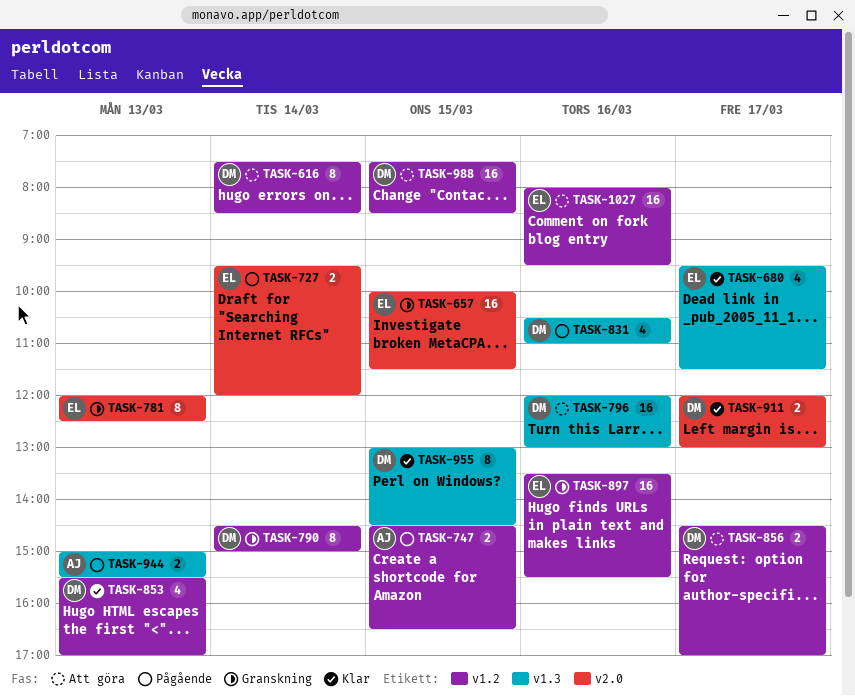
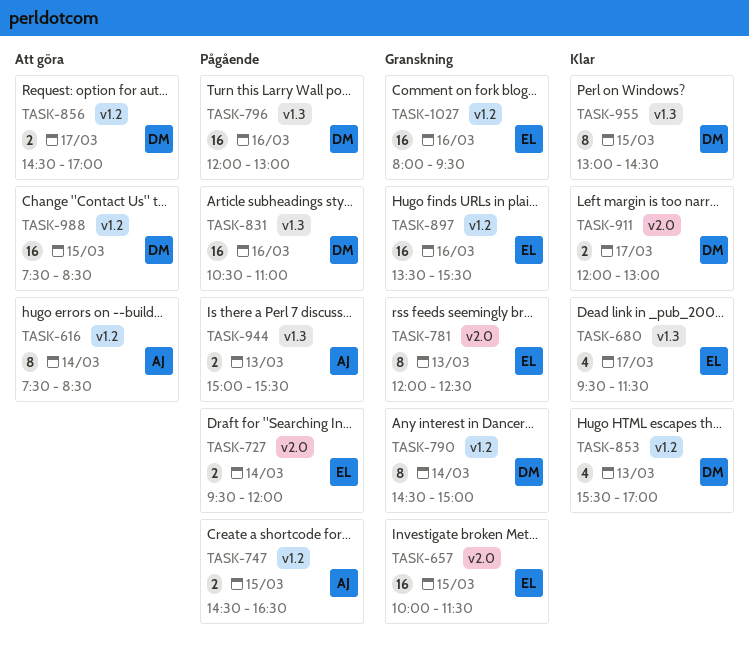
TASK-616, owner: DM -> AJ
TASK-796, status: Att göra -> Pågående
TASK-831, estimate: 4 -> 16
TASK-1027, status: Att göra -> Granskning

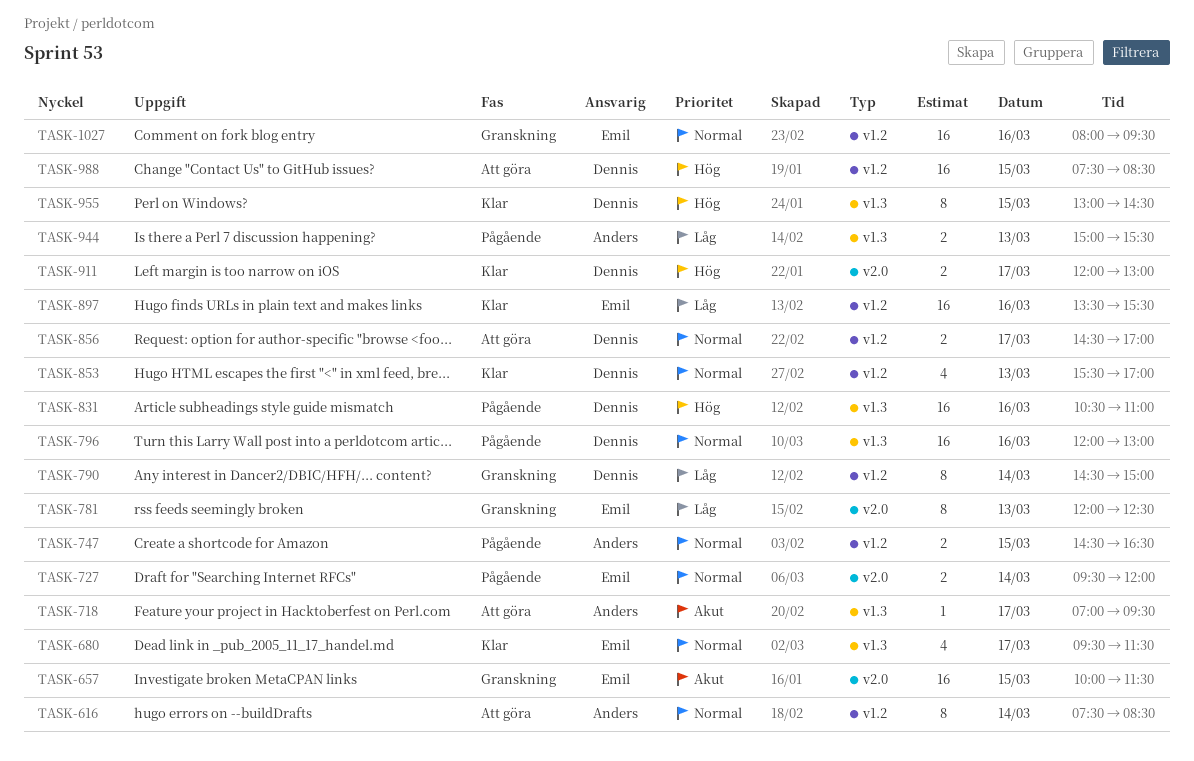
TASK-718: none -> present
TASK-897, status: Granskning -> Klar

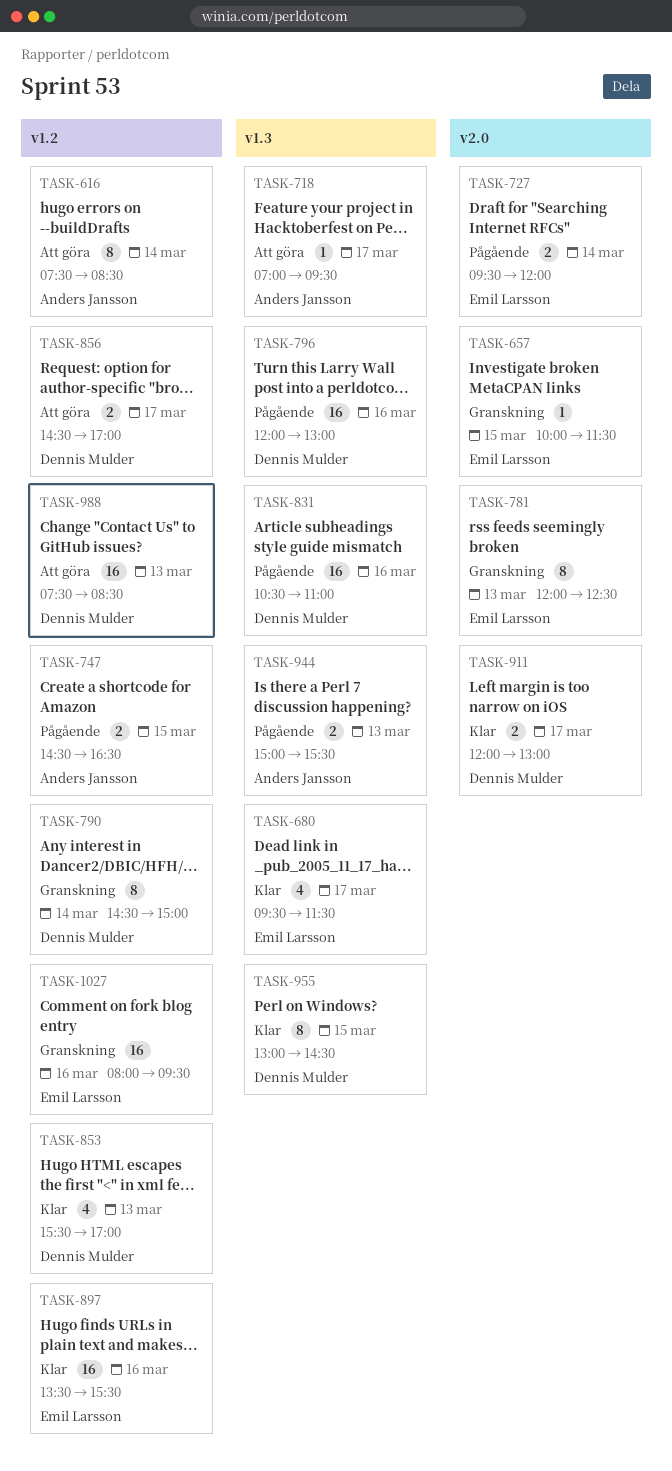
TASK-657, estimate: 16 -> 1
TASK-988, day: Mar 15 -> Mar 13

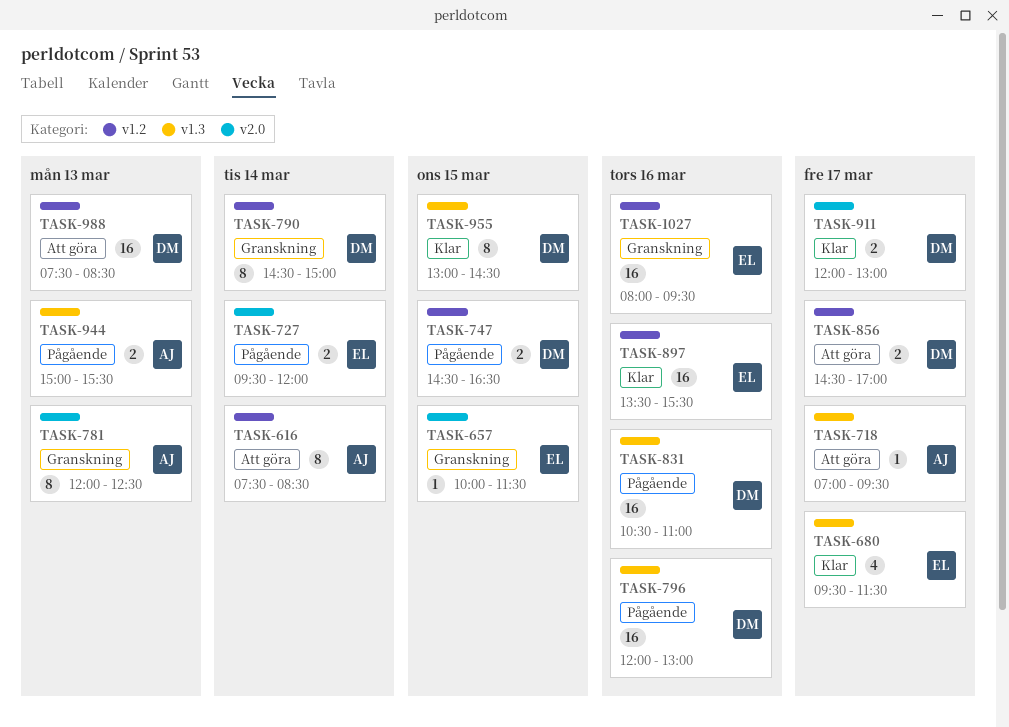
TASK-747, owner: Anders Jansson -> Dennis Mulder
TASK-781, owner: Emil Larsson -> Anders Jansson
TASK-853: present -> none

